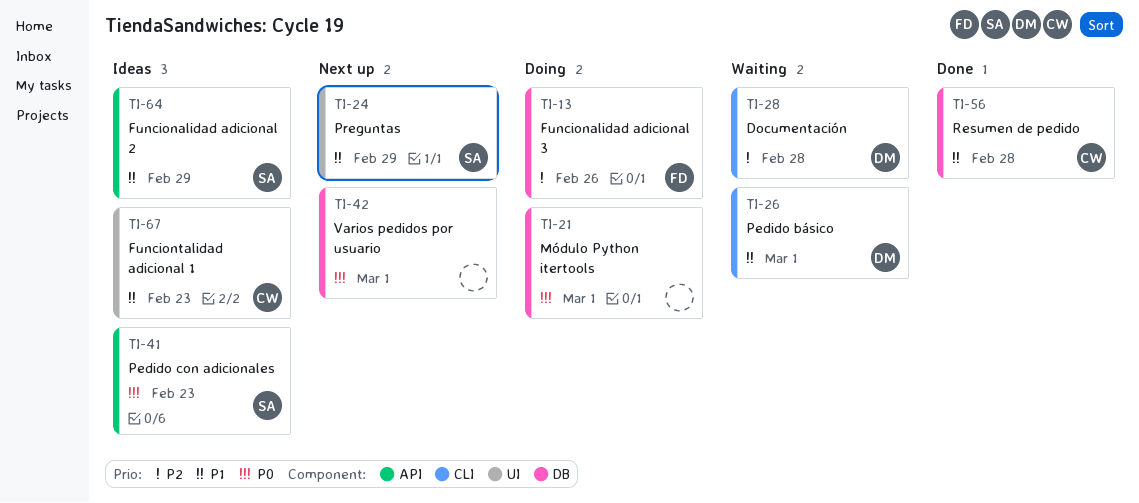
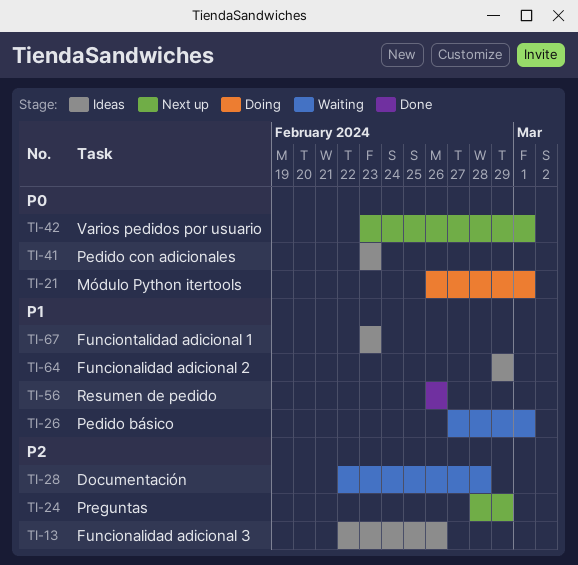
TI-13, status: Doing -> Ideas
TI-24, priority: P1 -> P2
TI-56, due: Feb 28 -> Feb 26

